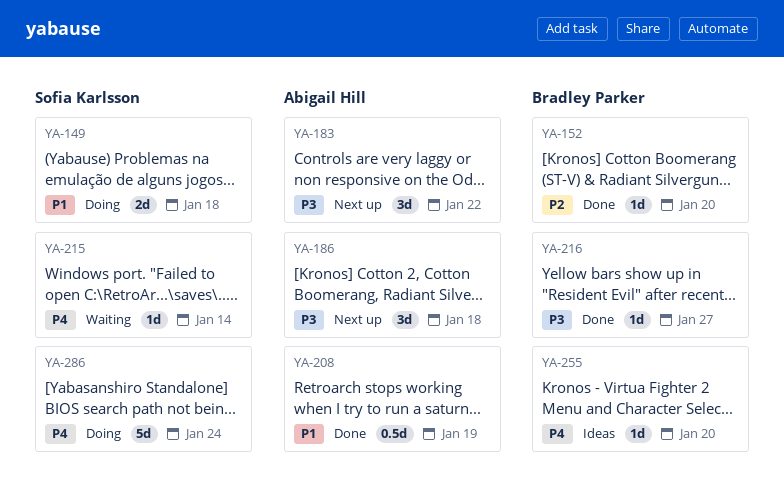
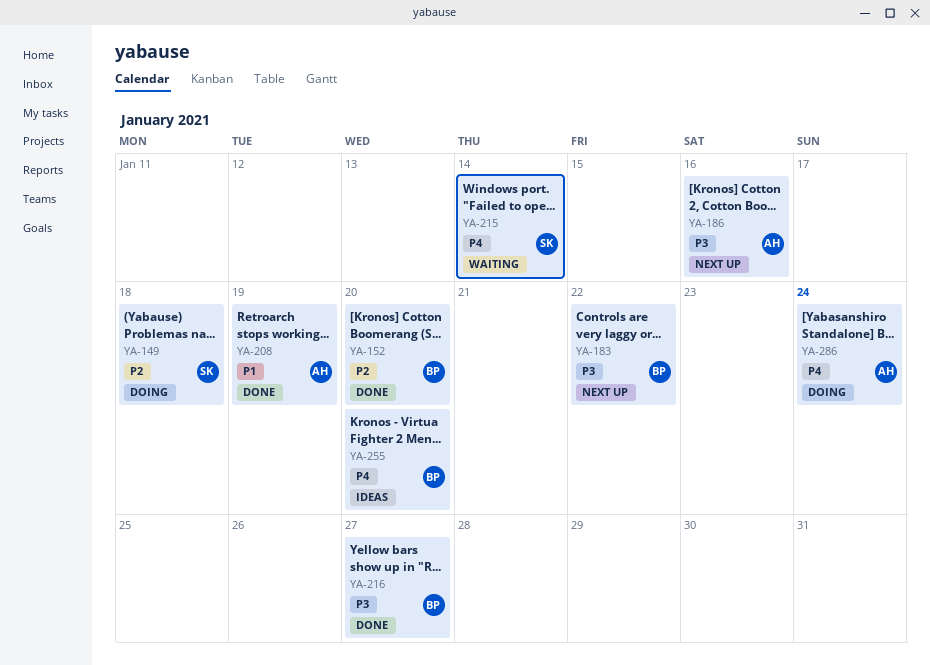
YA-149, priority: P1 -> P2
YA-183, owner: Abigail Hill -> Bradley Parker
YA-186, due: Jan 18 -> Jan 16
YA-286, owner: Sofia Karlsson -> Abigail Hill

